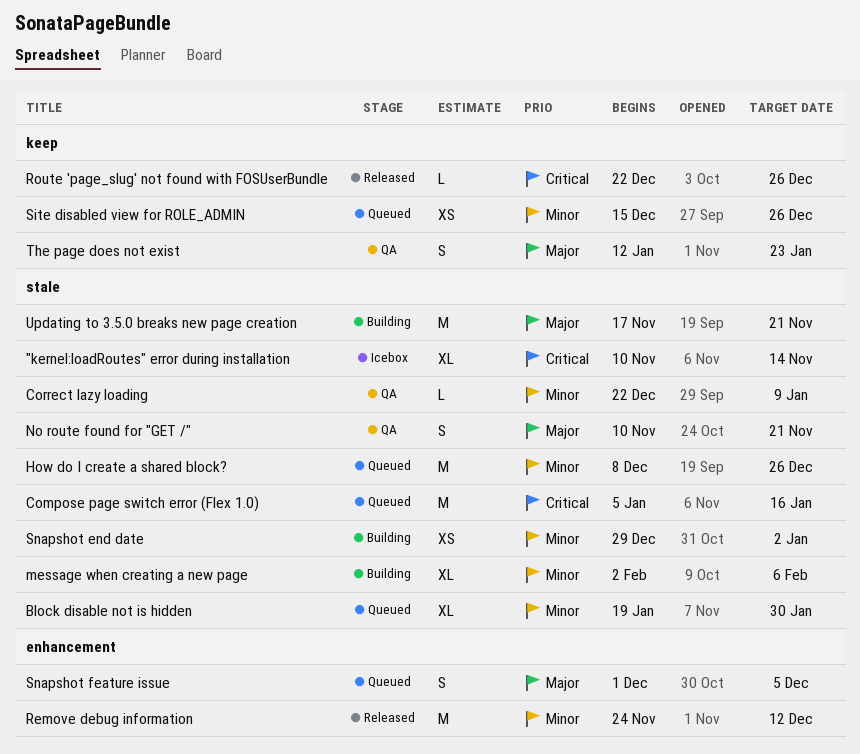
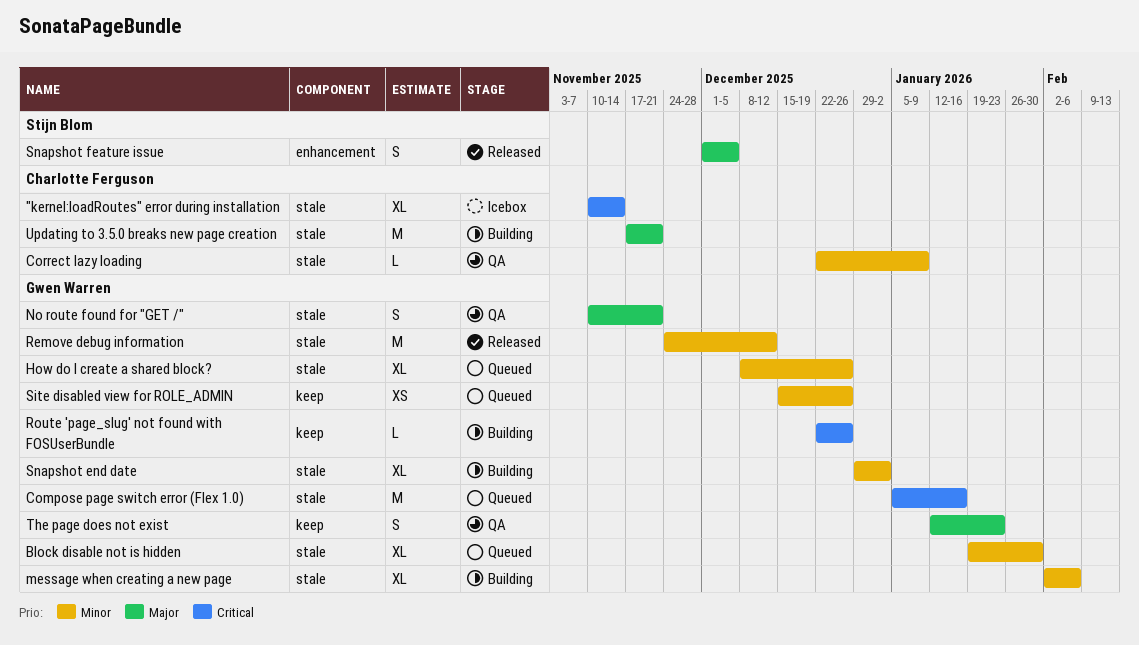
How do I create a shared block?, estimate: M -> XL
Remove debug information, label: enhancement -> stale
Route 'page_slug' not found with FOSUserBundle, status: Released -> Building
Snapshot end date, estimate: XS -> XL
Snapshot feature issue, status: Queued -> Released

